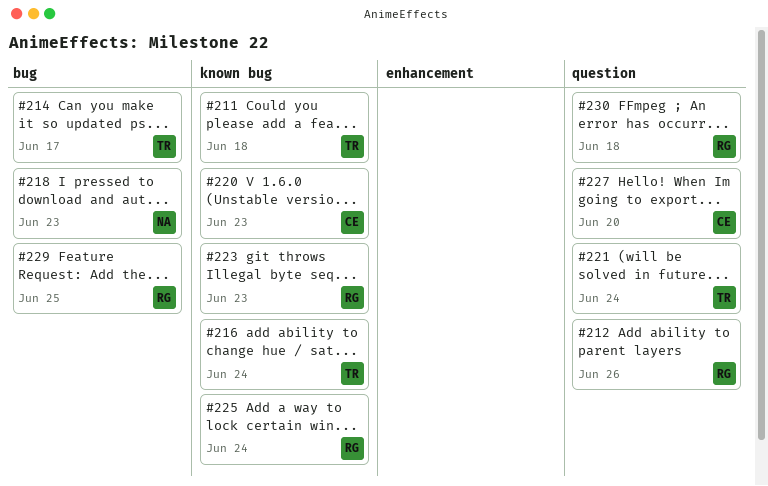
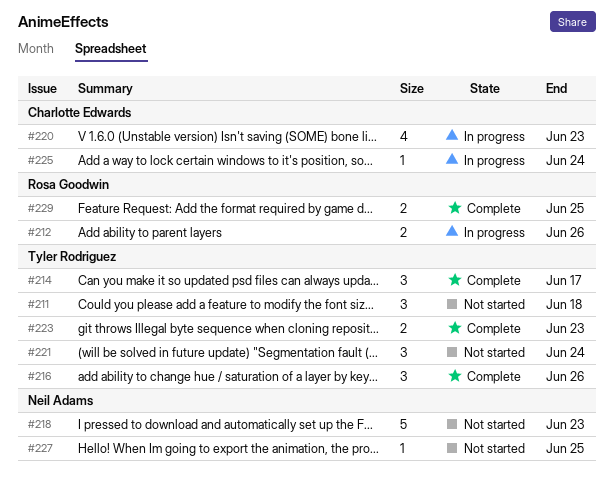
#216, due: Jun 24 -> Jun 26
#223, owner: Rosa Goodwin -> Tyler Rodriguez
#225, owner: Rosa Goodwin -> Charlotte Edwards
#227, owner: Charlotte Edwards -> Neil Adams
#227, due: Jun 20 -> Jun 25
#230: present -> none

